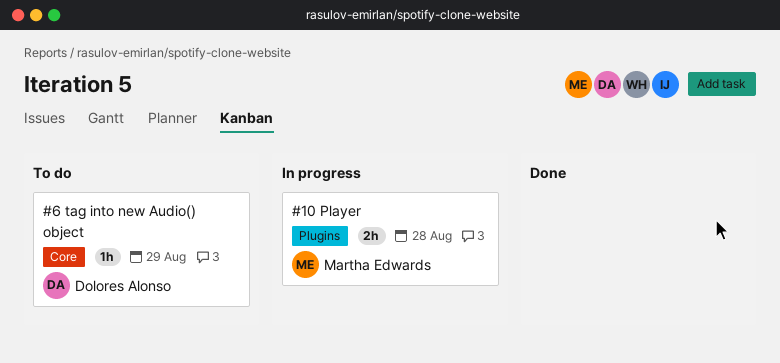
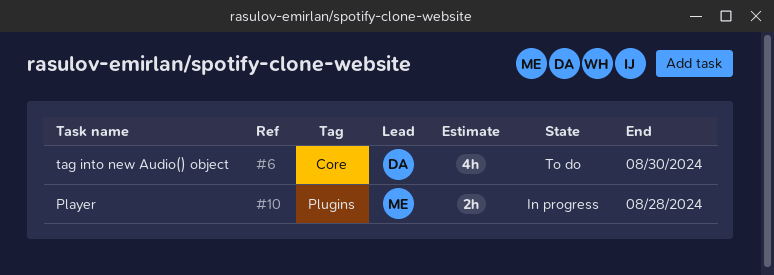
#6, estimate: 1h -> 4h
#6, due: Aug 29 -> Aug 30

